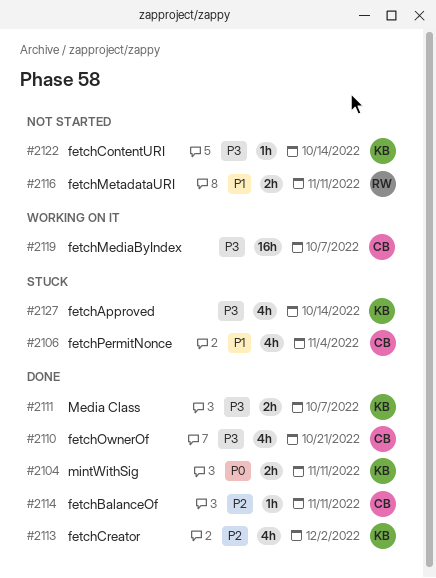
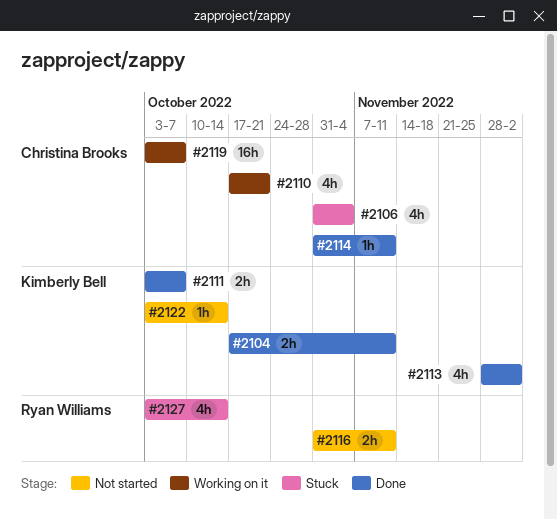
#2110, status: Done -> Working on it
#2127, owner: Kimberly Bell -> Ryan Williams

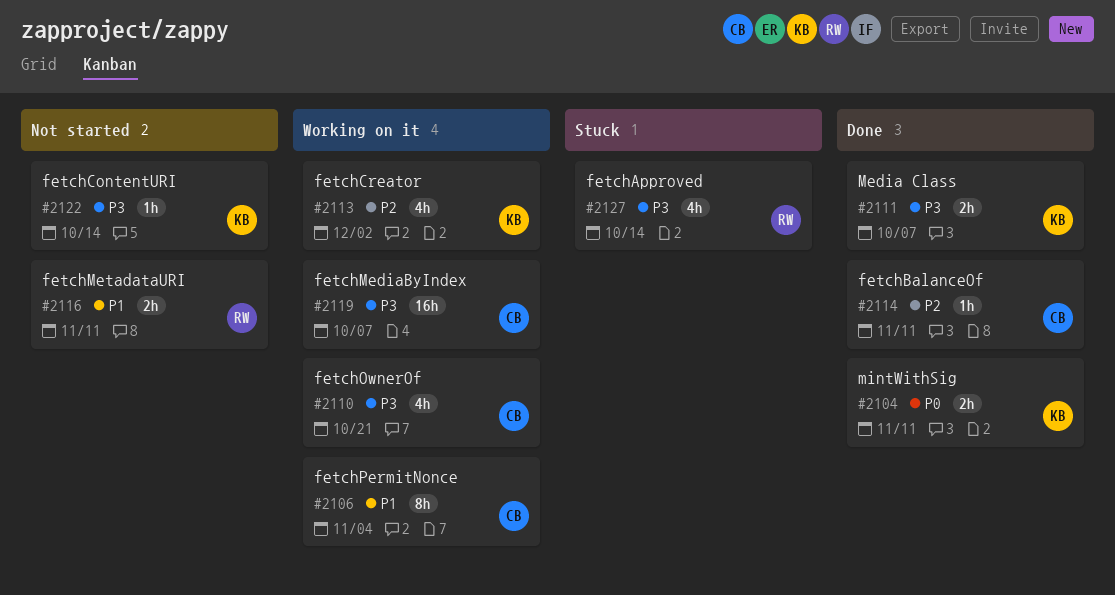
#2106, status: Stuck -> Working on it
#2106, estimate: 4h -> 8h
#2113, status: Done -> Working on it

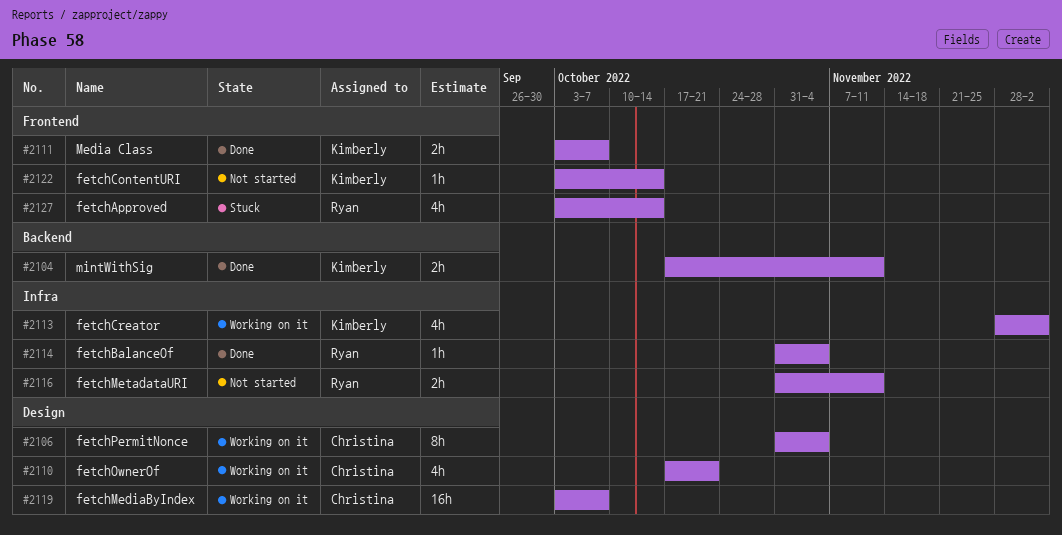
#2114, owner: Christina -> Ryan
#2114, due: Nov 11 -> Nov 4

